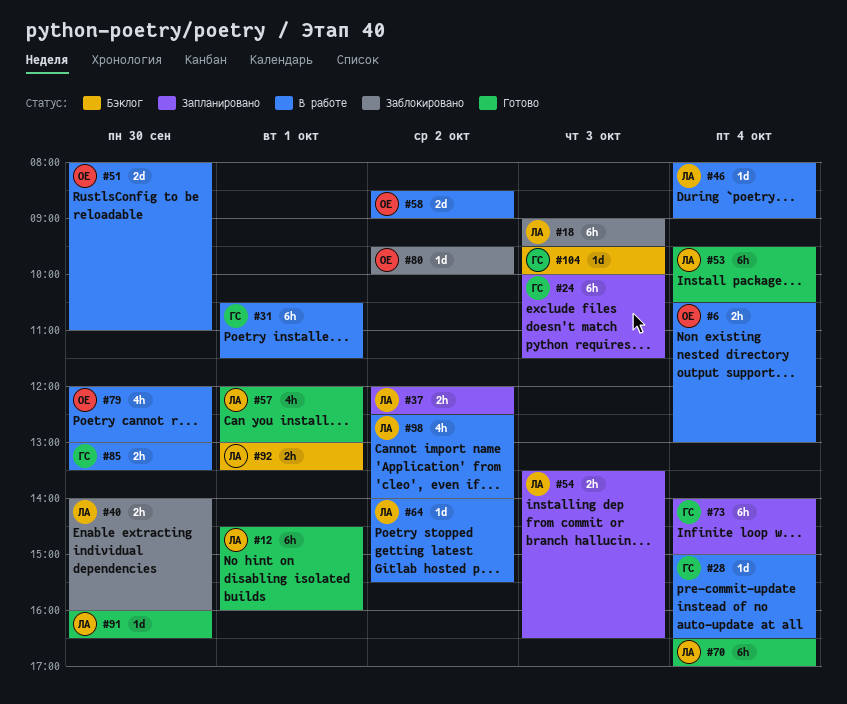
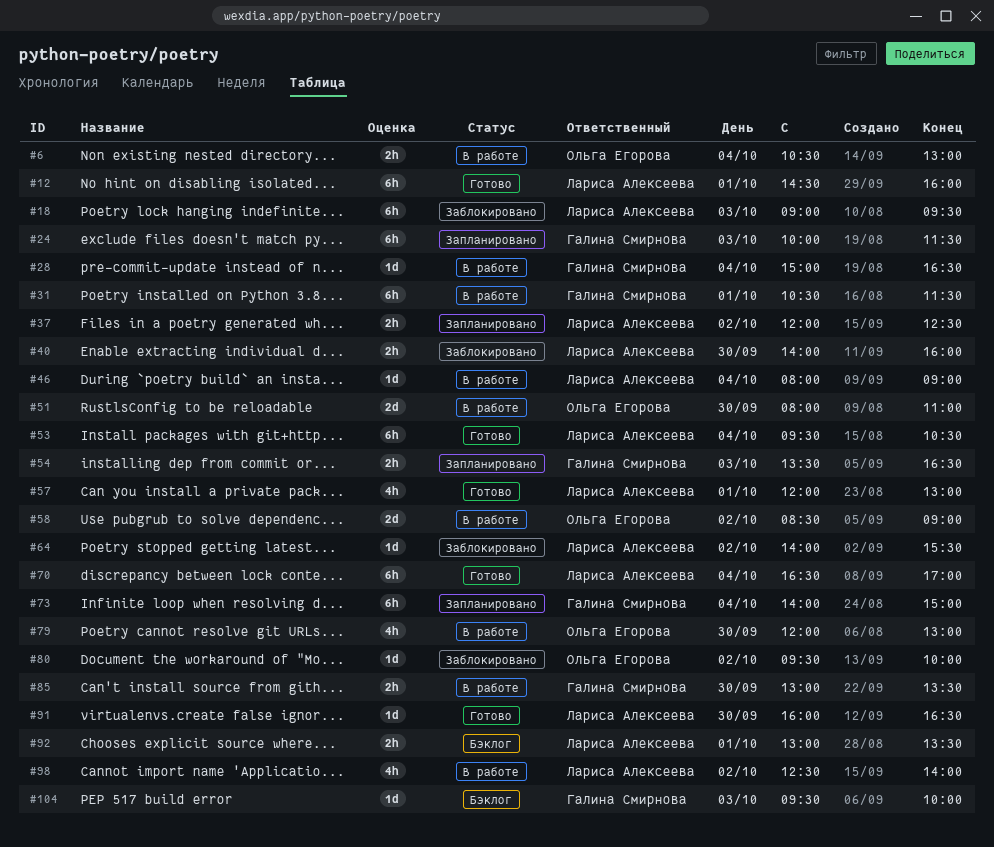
#54, owner: Лариса Алексеева -> Галина Смирнова
#64, status: В работе -> Заблокировано

